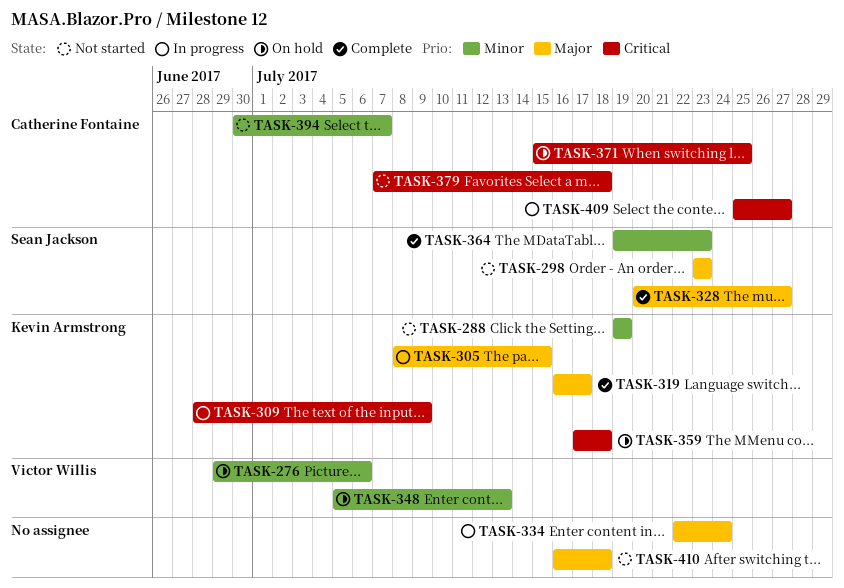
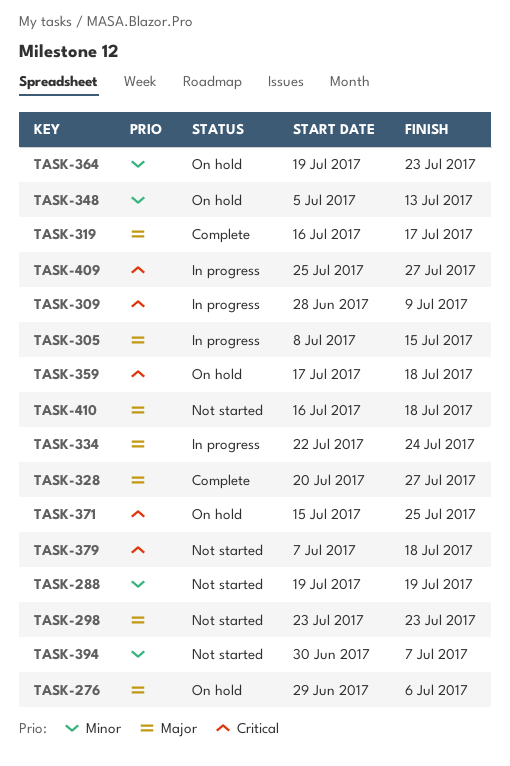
TASK-276, priority: Minor -> Major
TASK-364, status: Complete -> On hold

